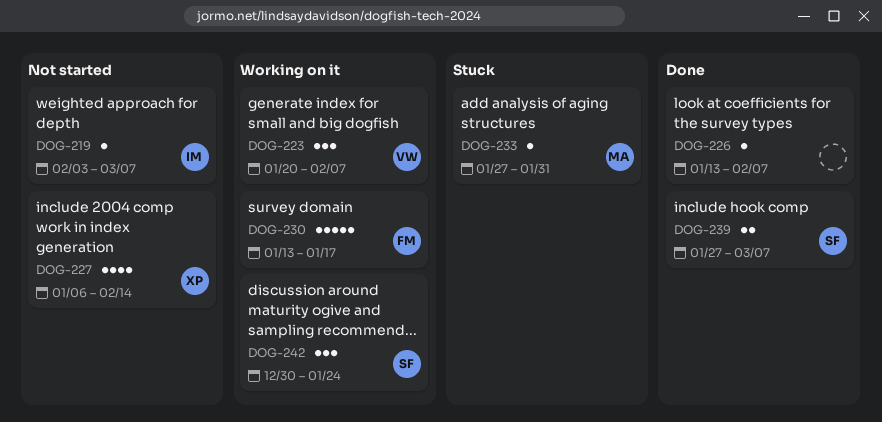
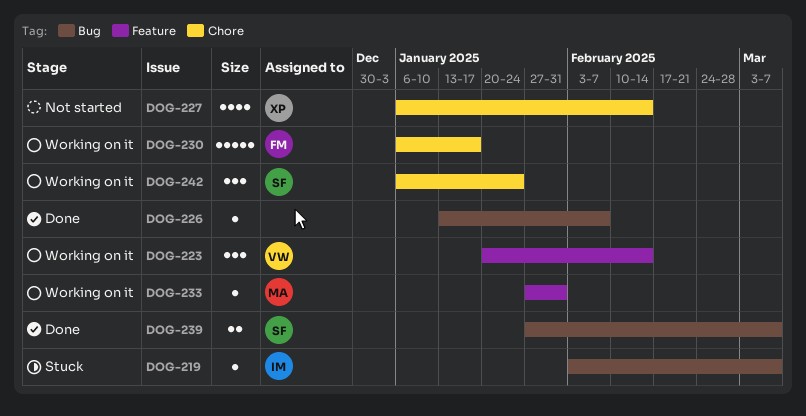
DOG-219, status: Not started -> Stuck
DOG-223, due: Feb 7 -> Feb 14
DOG-230, start: Jan 13 -> Jan 6
DOG-233, status: Stuck -> Working on it
DOG-242, start: Dec 30 -> Jan 6

